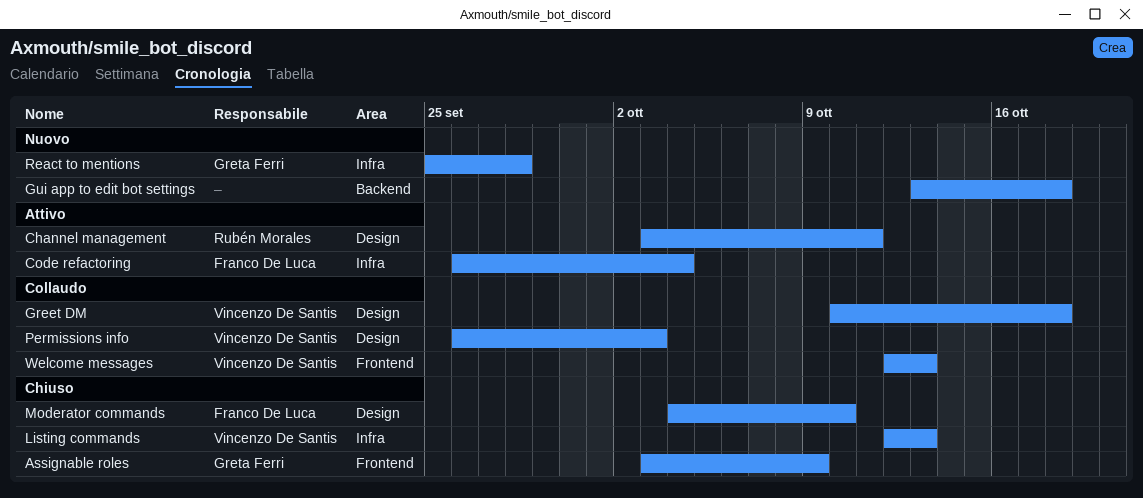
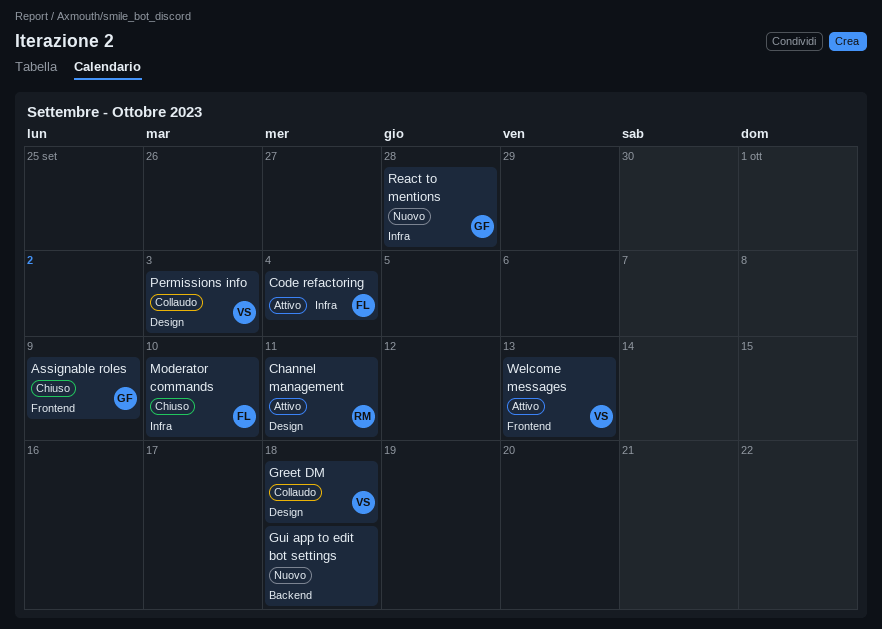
Listing commands: present -> none
Moderator commands, label: Design -> Infra
Welcome messages, status: Collaudo -> Attivo

